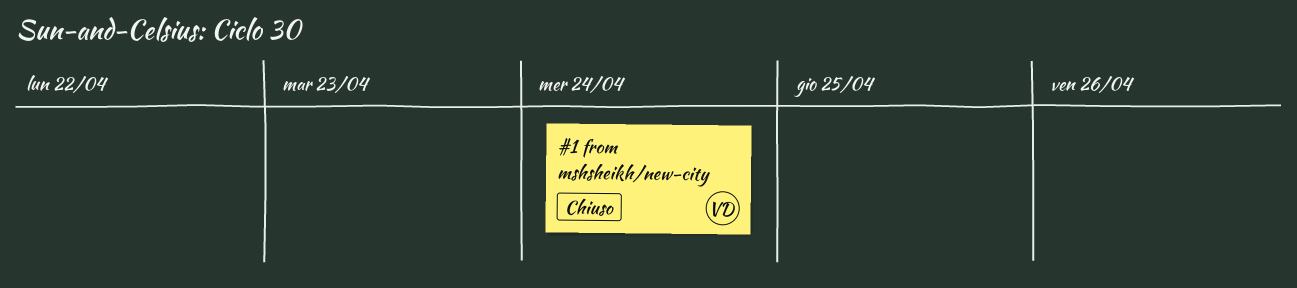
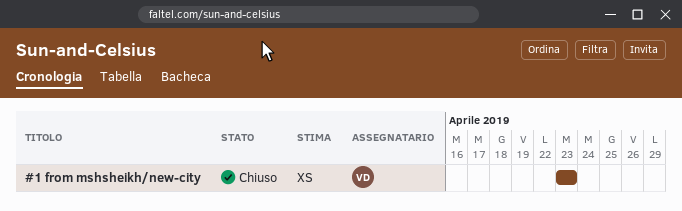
#1 from mshsheikh/new-city, due: Apr 24 -> Apr 23

